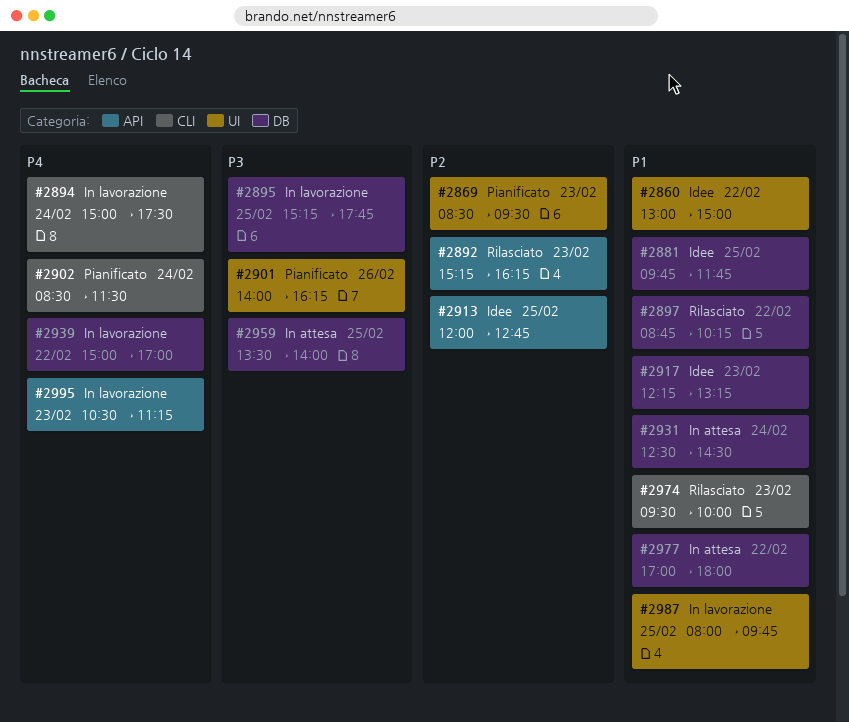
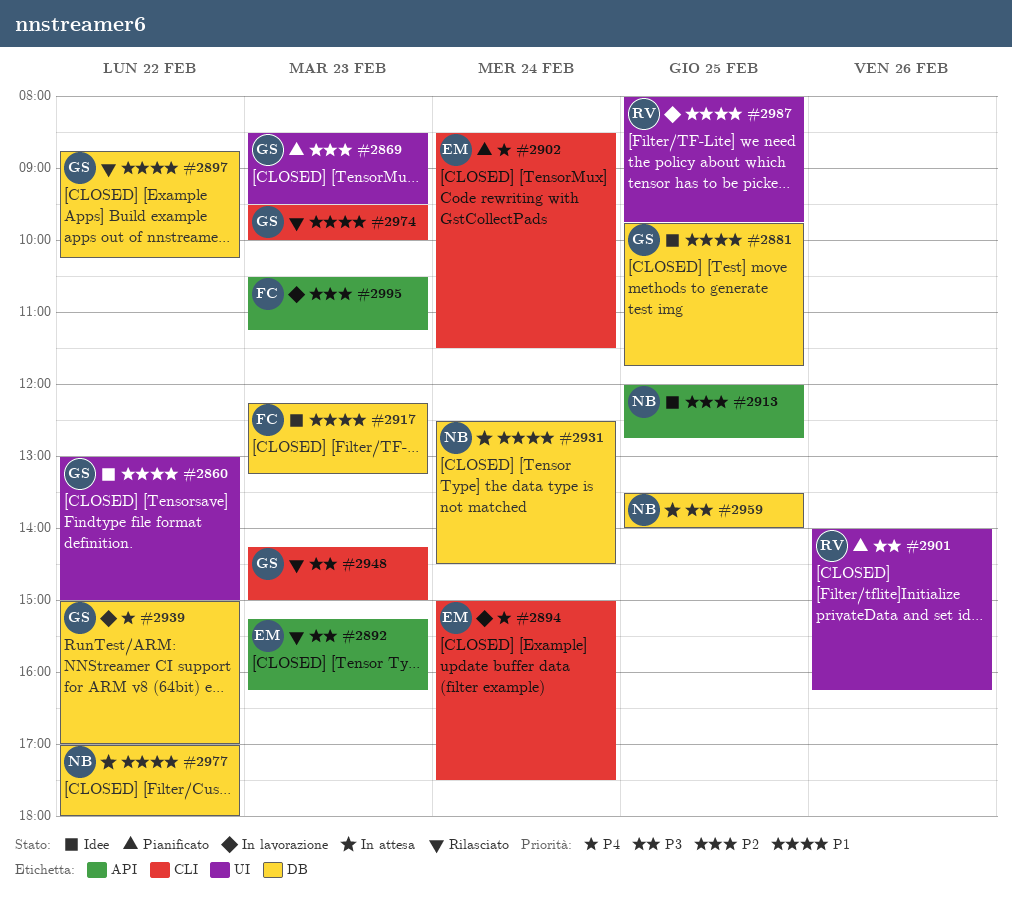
#2892, priority: P2 -> P3
#2895: present -> none
#2948: none -> present
#2995, priority: P4 -> P2

